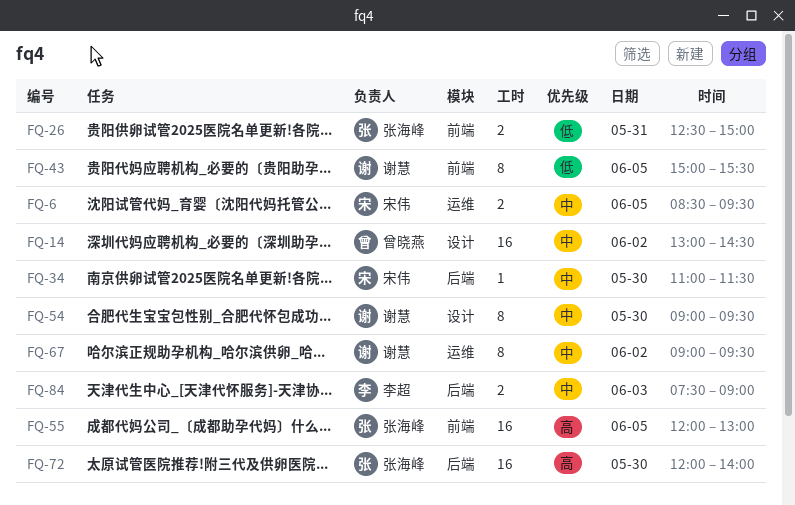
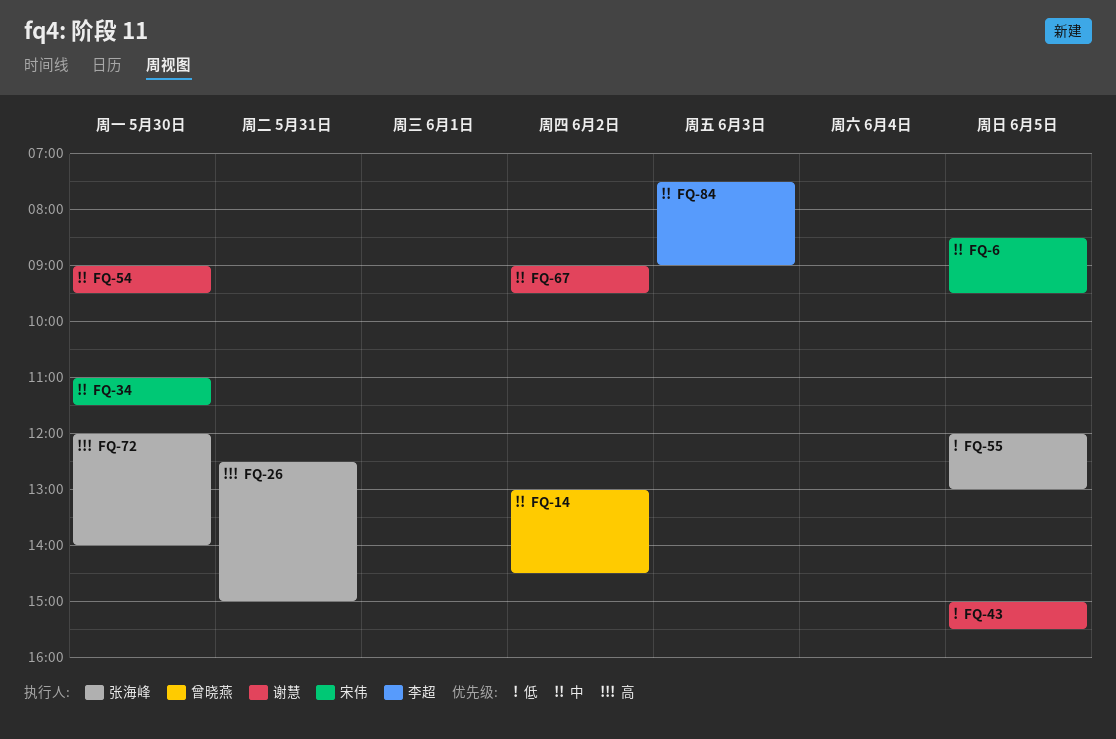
FQ-26, priority: 低 -> 高
FQ-55, priority: 高 -> 低

